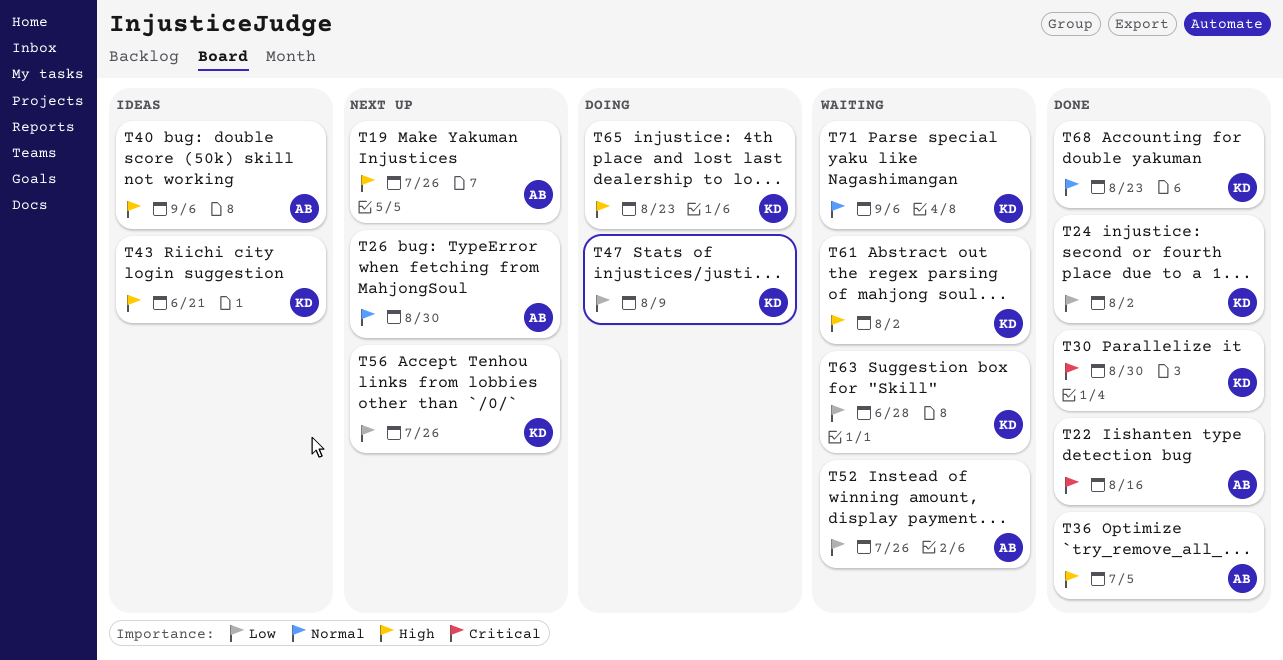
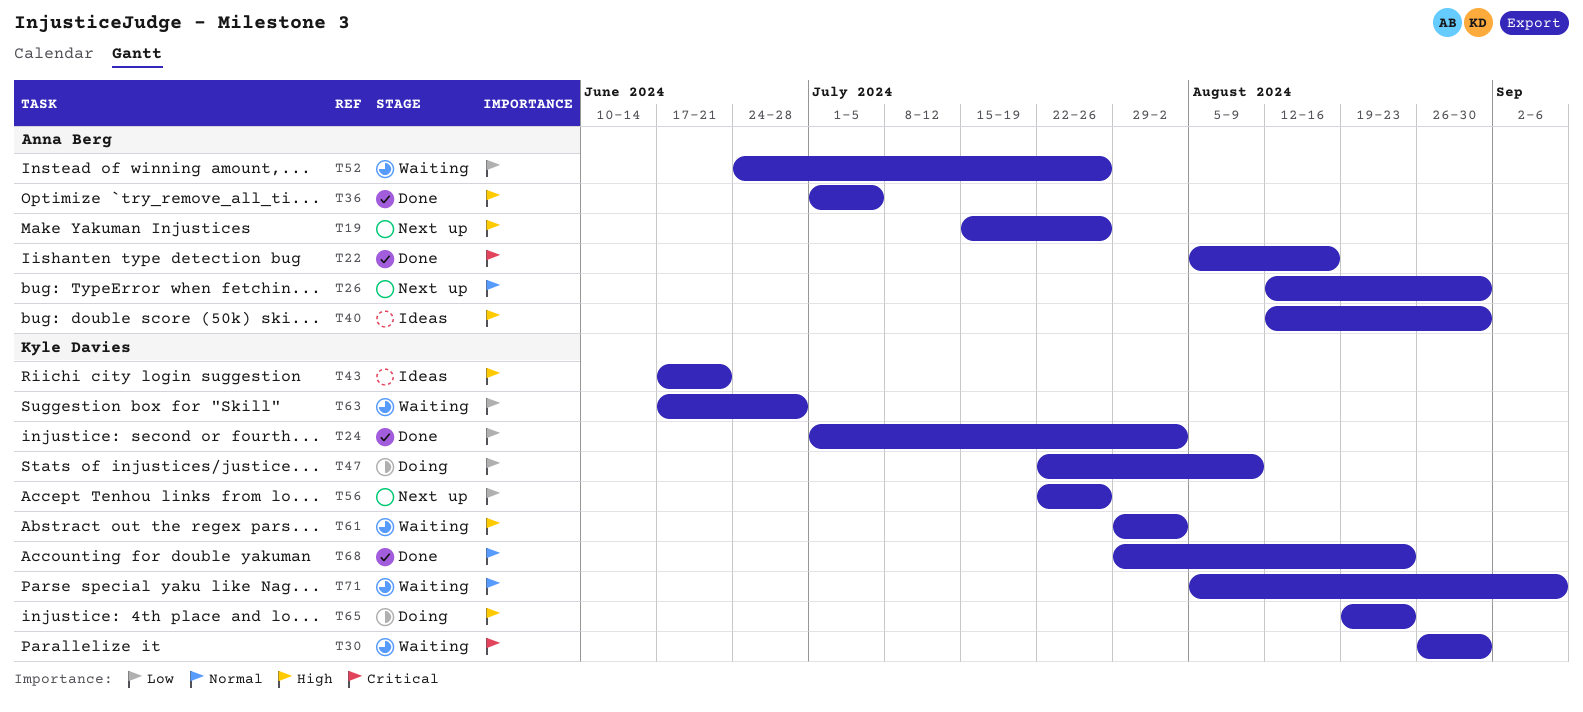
T30, status: Done -> Waiting
T40, due: Sep 6 -> Aug 30

